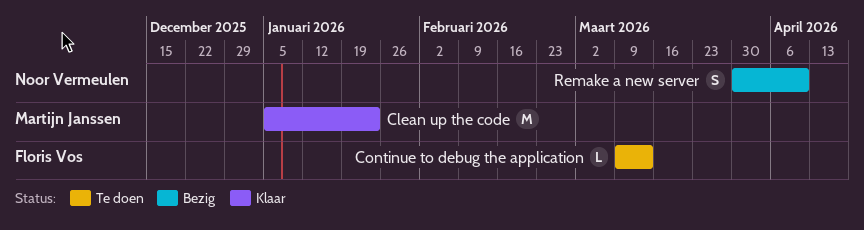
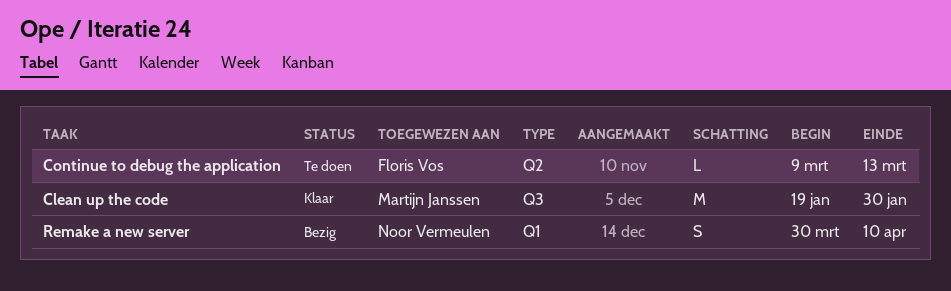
Clean up the code, start: Jan 5 -> Jan 19
Clean up the code, due: Jan 23 -> Jan 30

